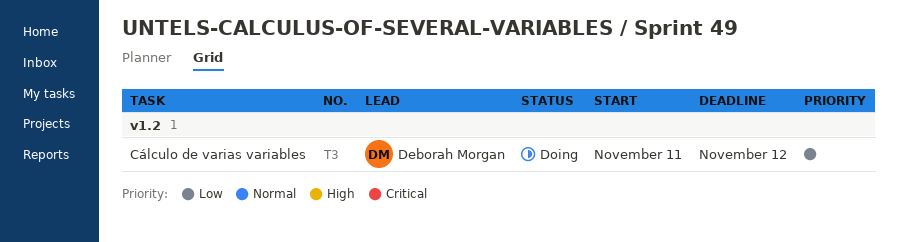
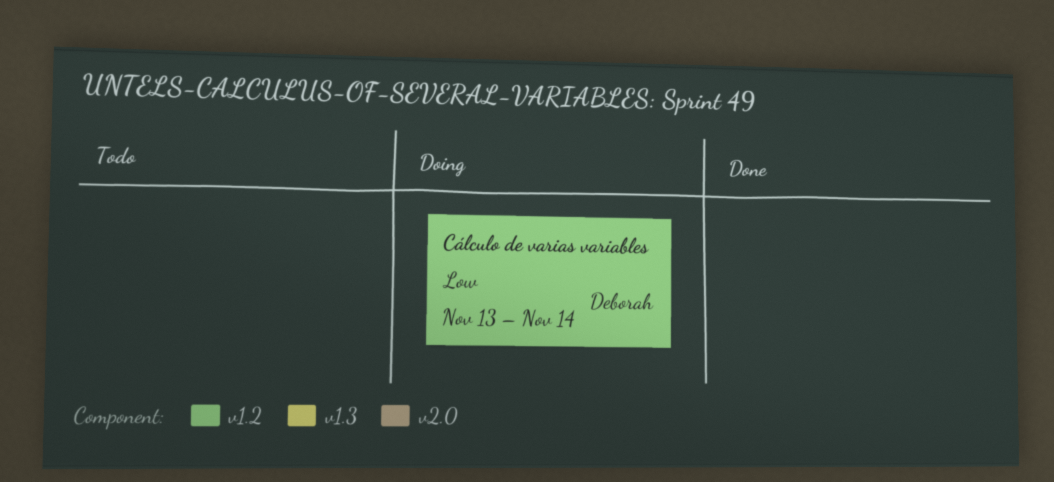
Cálculo de varias variables, start: Nov 11 -> Nov 13
Cálculo de varias variables, due: Nov 12 -> Nov 14

